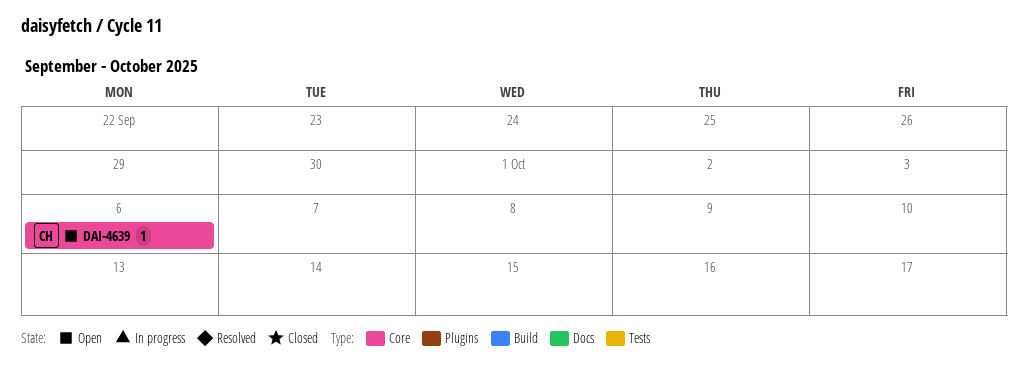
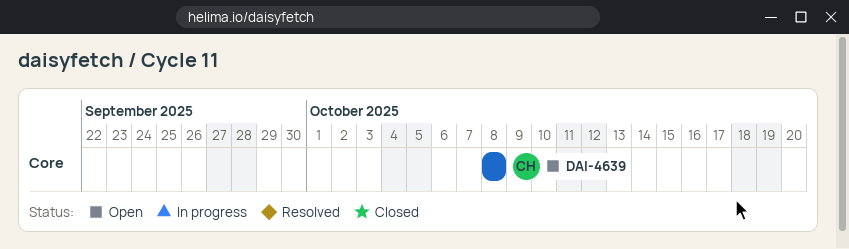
DAI-4639, start: Oct 6 -> Oct 8
DAI-4639, due: Oct 6 -> Oct 8

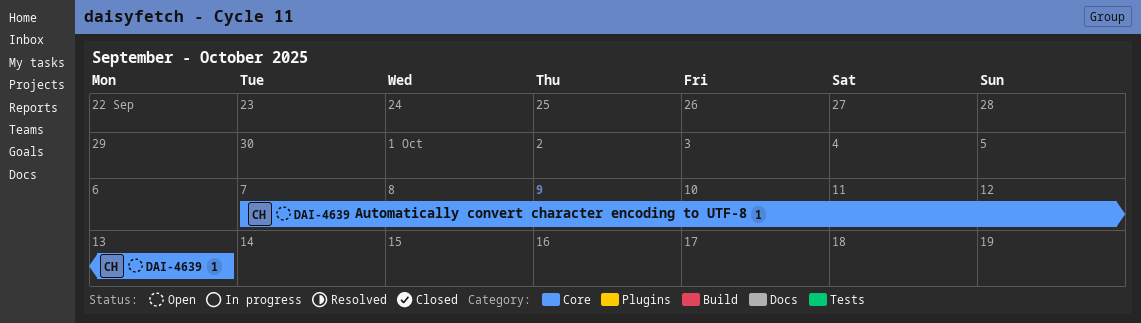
DAI-4639, start: Oct 8 -> Oct 7
DAI-4639, due: Oct 8 -> Oct 13

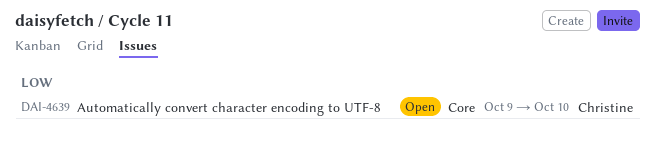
DAI-4639, start: Oct 7 -> Oct 9
DAI-4639, due: Oct 13 -> Oct 10

